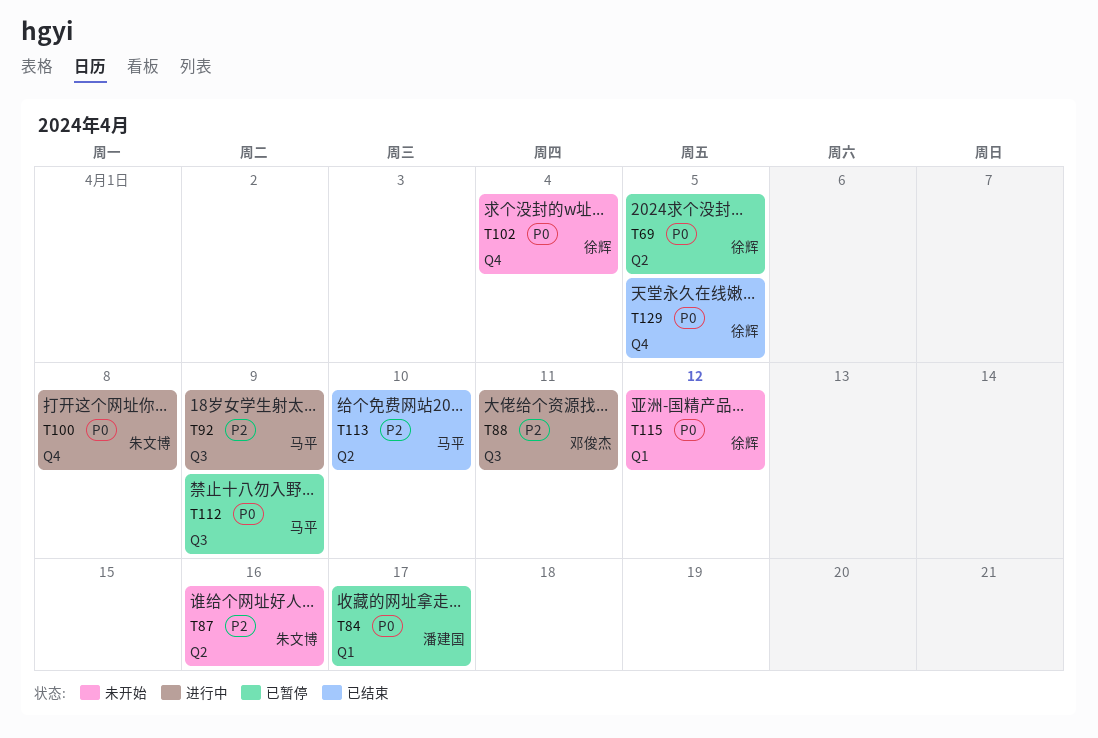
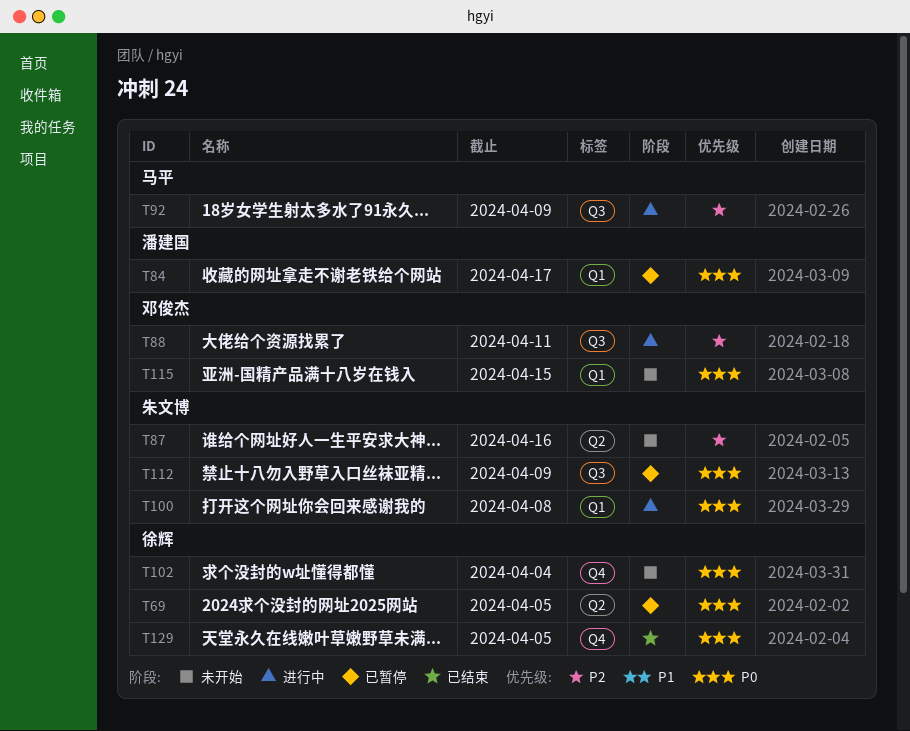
T100, label: Q4 -> Q1
T112, owner: 马平 -> 朱文博
T113: present -> none
T115, owner: 徐辉 -> 邓俊杰
T115, due: Apr 12 -> Apr 15

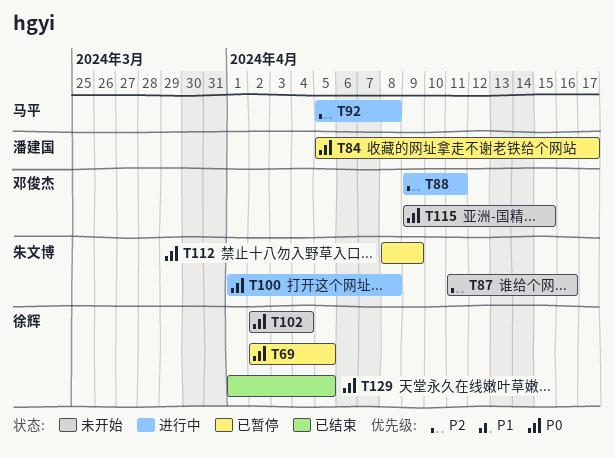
T92, due: Apr 9 -> Apr 8

